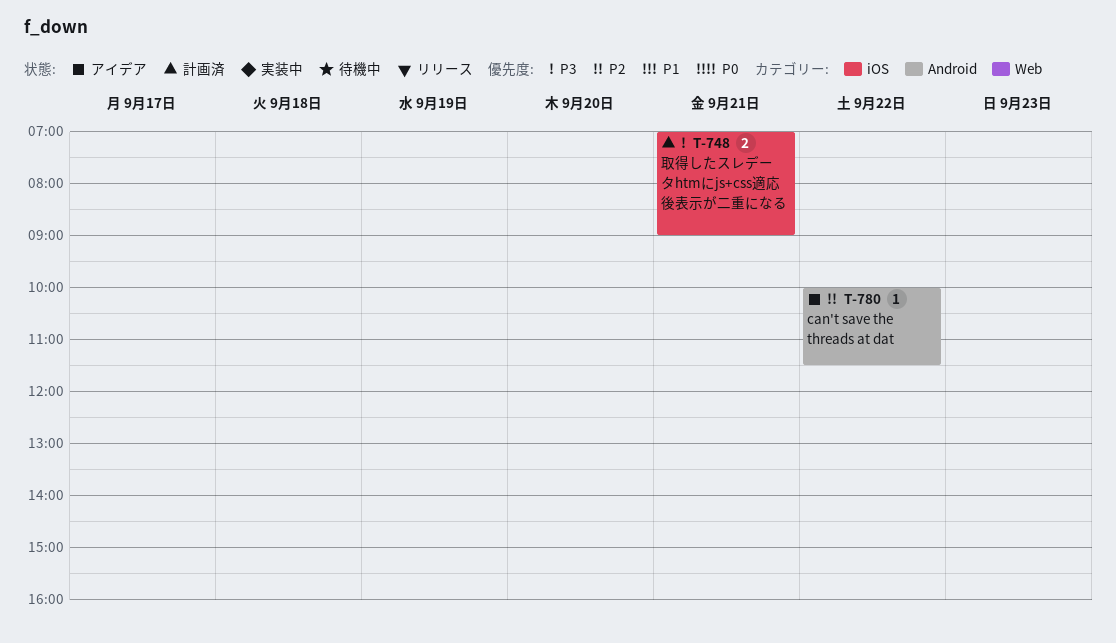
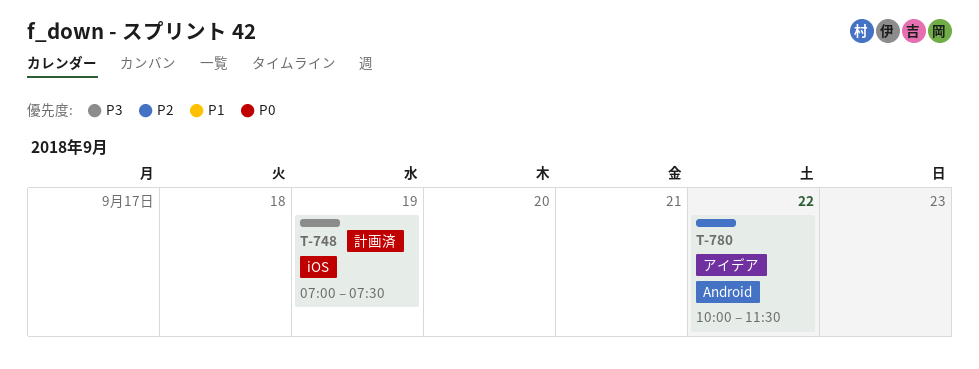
T-748, day: Sep 21 -> Sep 19
T-748, ends: 09:00 -> 07:30

